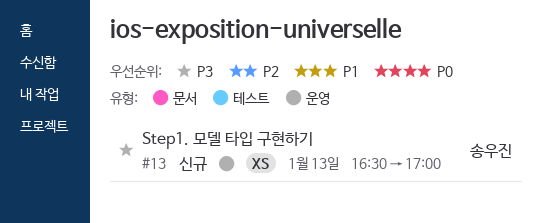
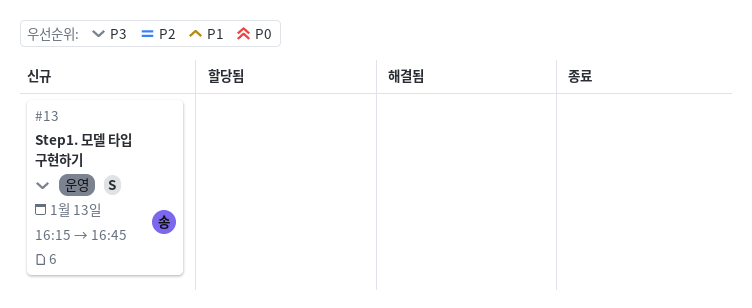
#13, estimate: XS -> S
#13, begins: 16:30 -> 16:15
#13, ends: 17:00 -> 16:45

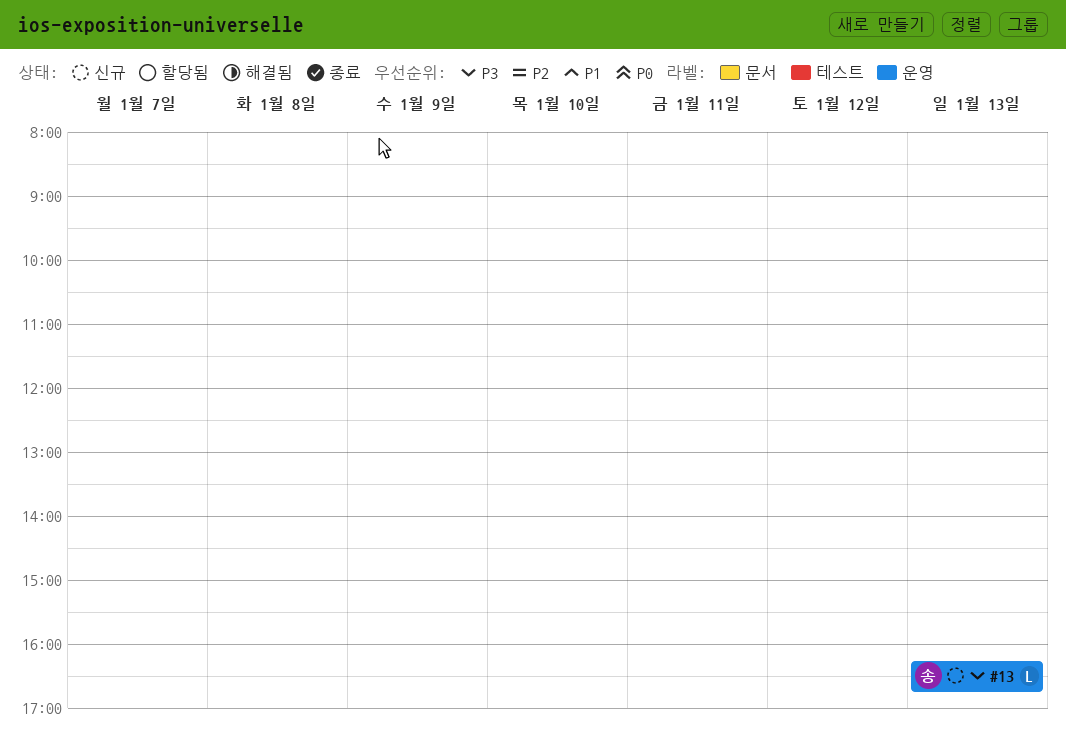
#13, estimate: S -> L

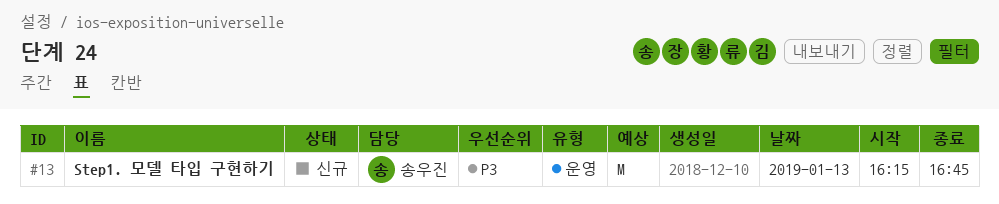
#13, estimate: L -> M

